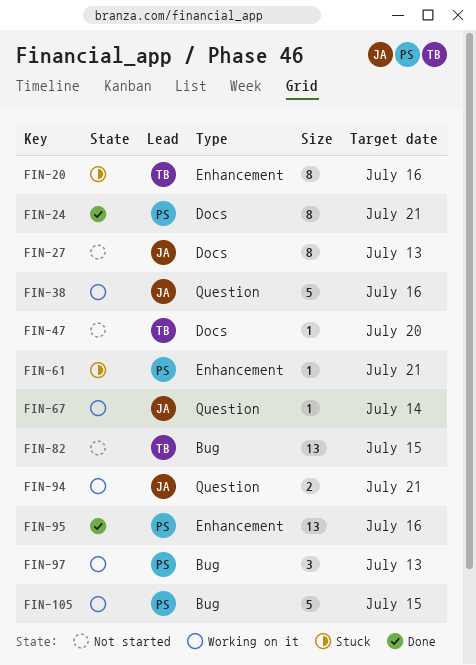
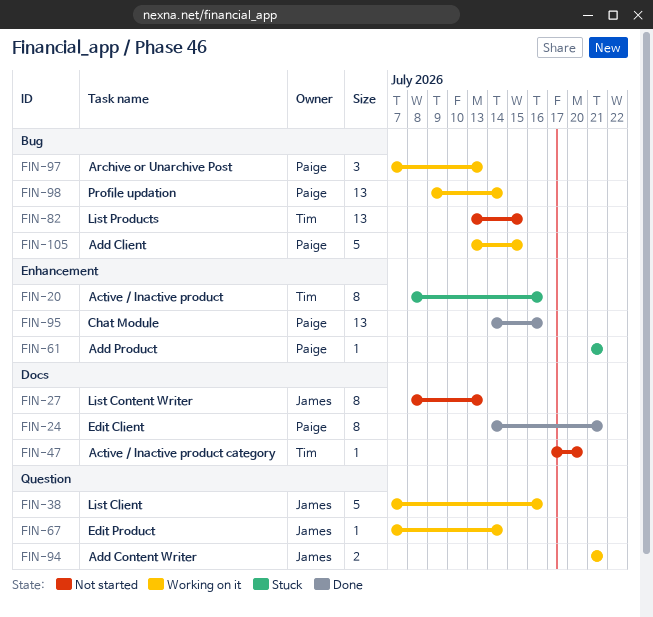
FIN-98: none -> present

